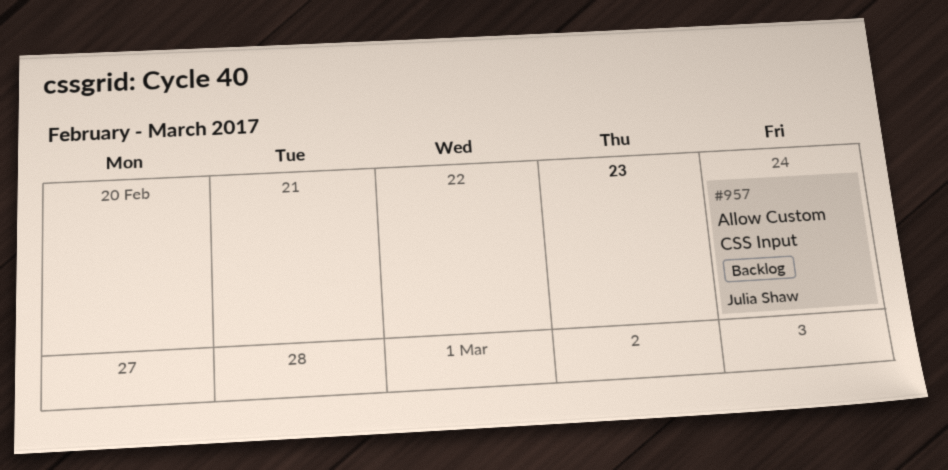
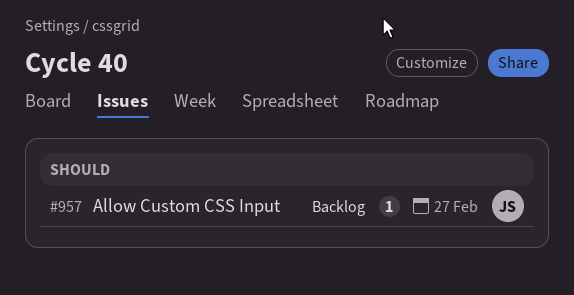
#957, due: Feb 24 -> Feb 27

